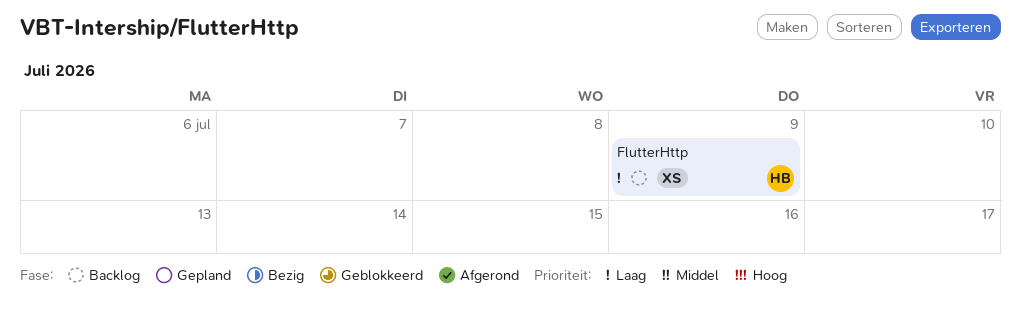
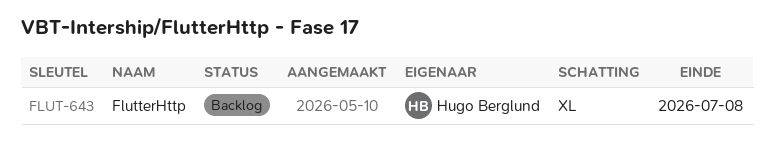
FlutterHttp, estimate: XS -> XL
FlutterHttp, due: Jul 9 -> Jul 8

